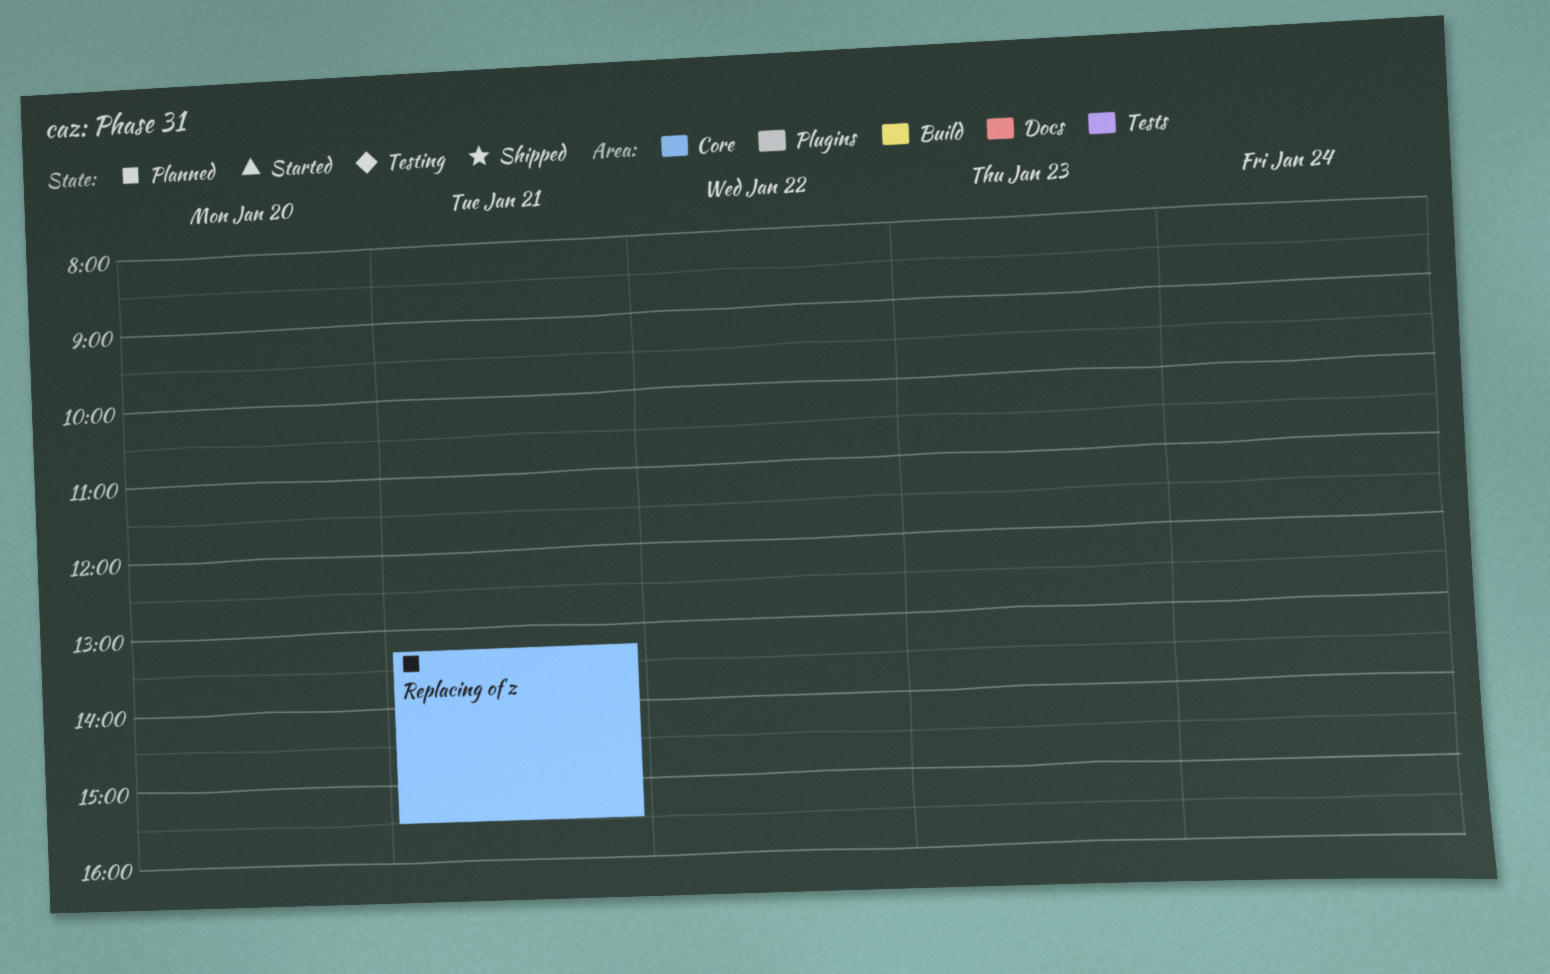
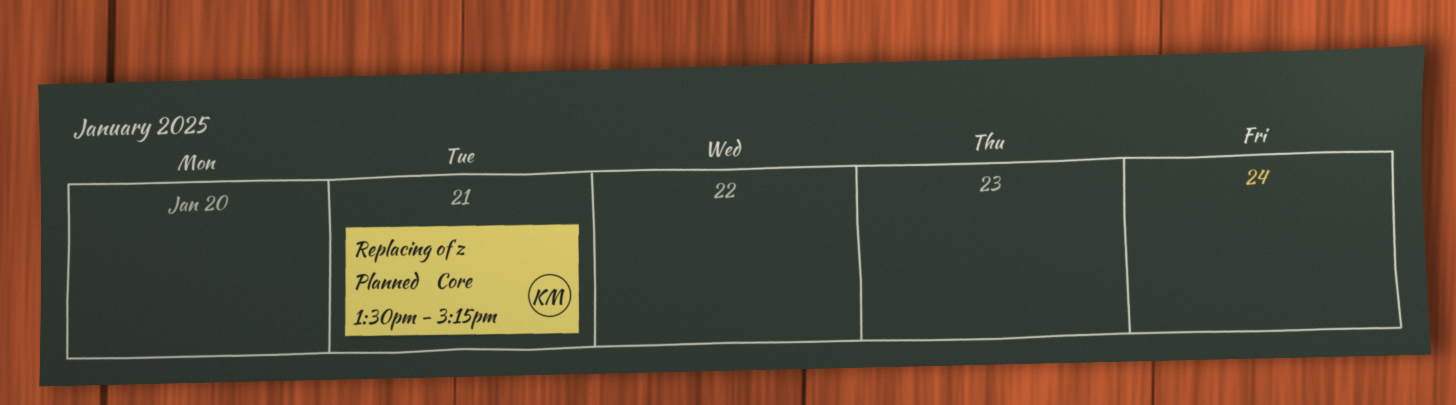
Replacing of z, begins: 13:15 -> 13:30
Replacing of z, ends: 15:30 -> 15:15

